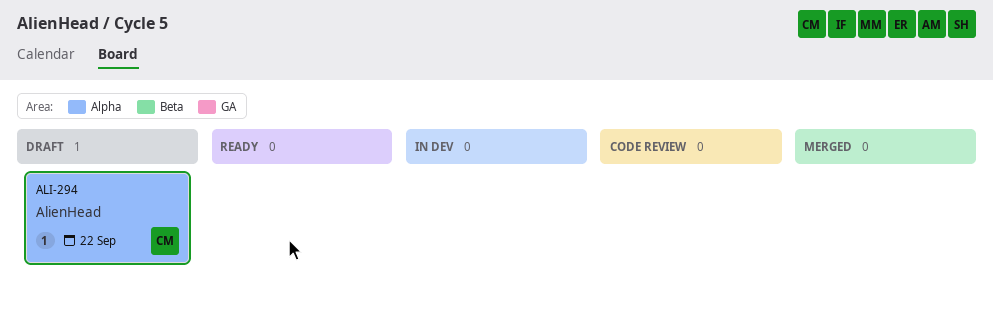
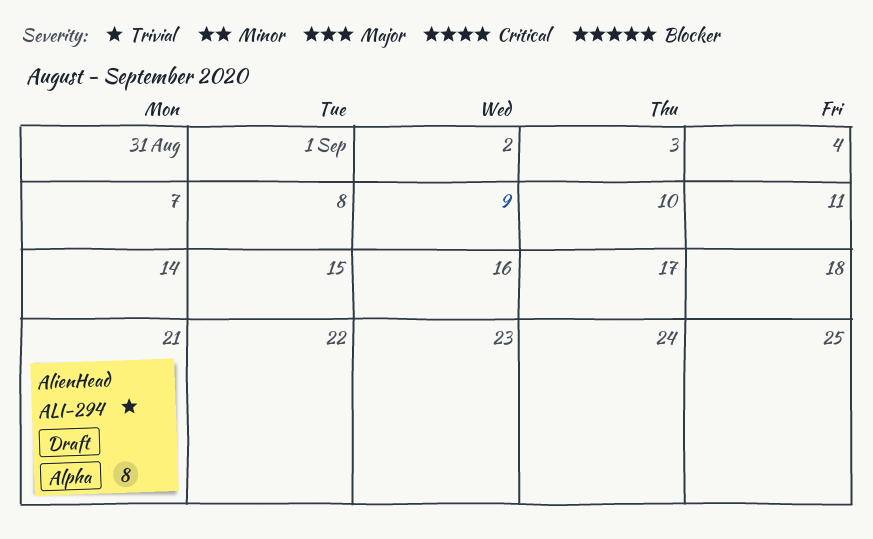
ALI-294, estimate: 1 -> 8
ALI-294, due: Sep 22 -> Sep 21

